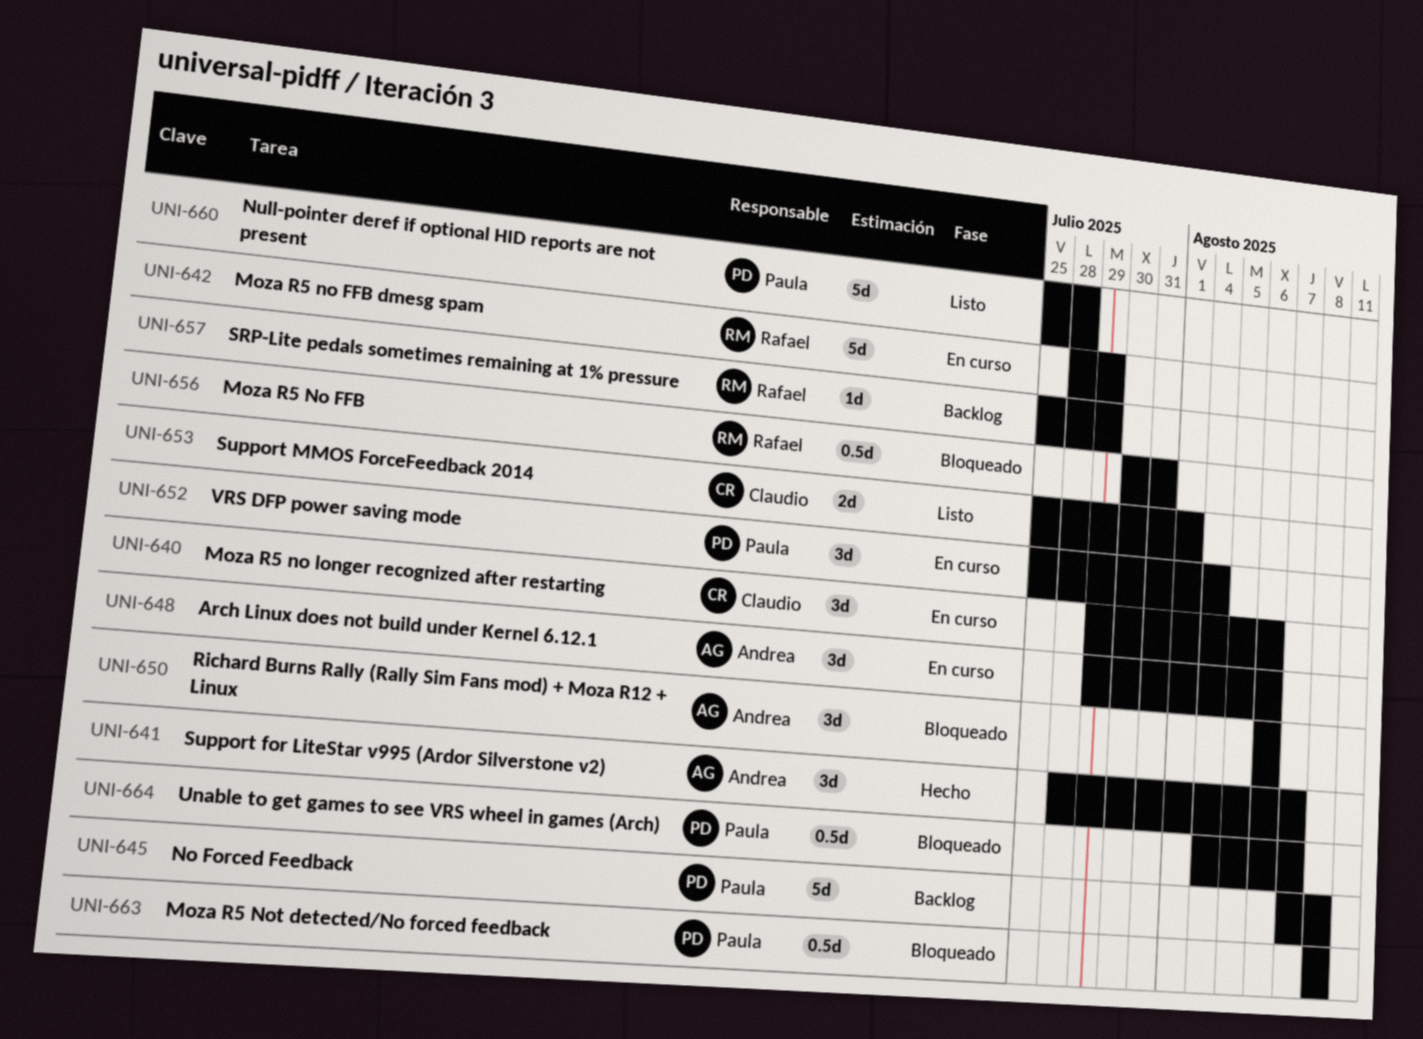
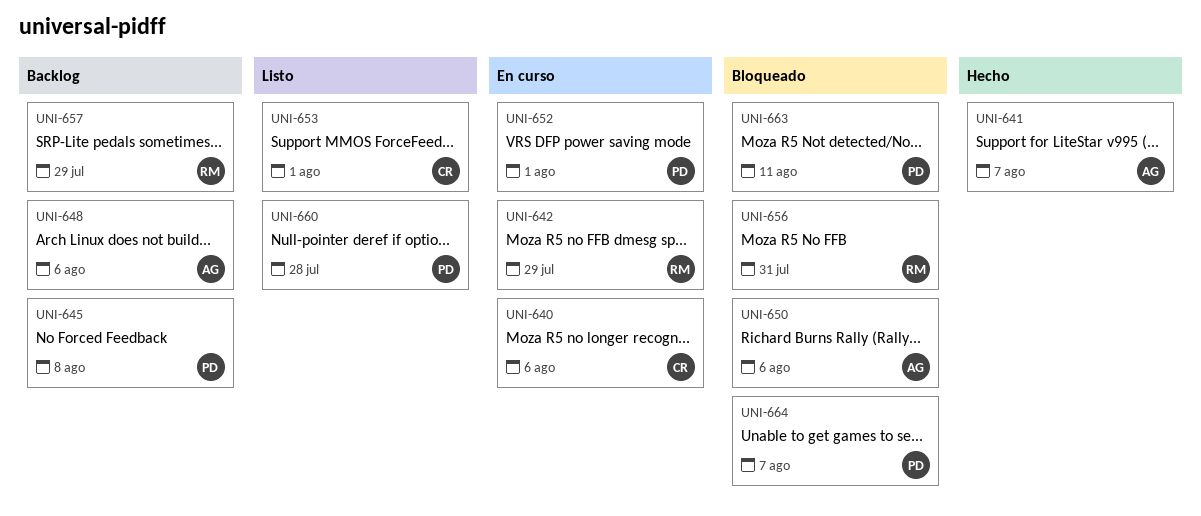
UNI-648, status: En curso -> Backlog
UNI-652, due: Aug 4 -> Aug 1
UNI-663, due: Aug 8 -> Aug 11

